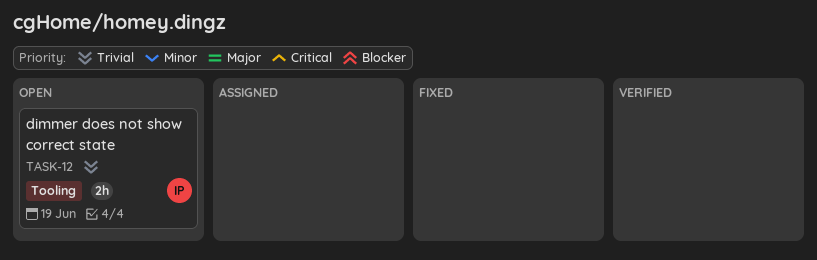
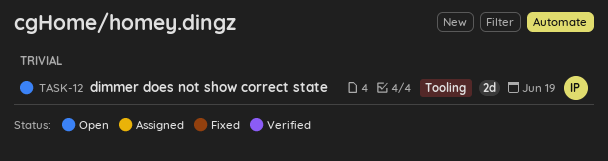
TASK-12, estimate: 2h -> 2d

